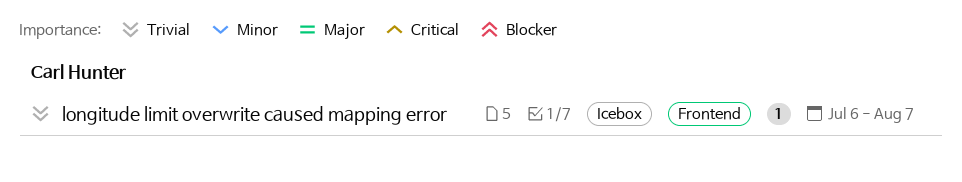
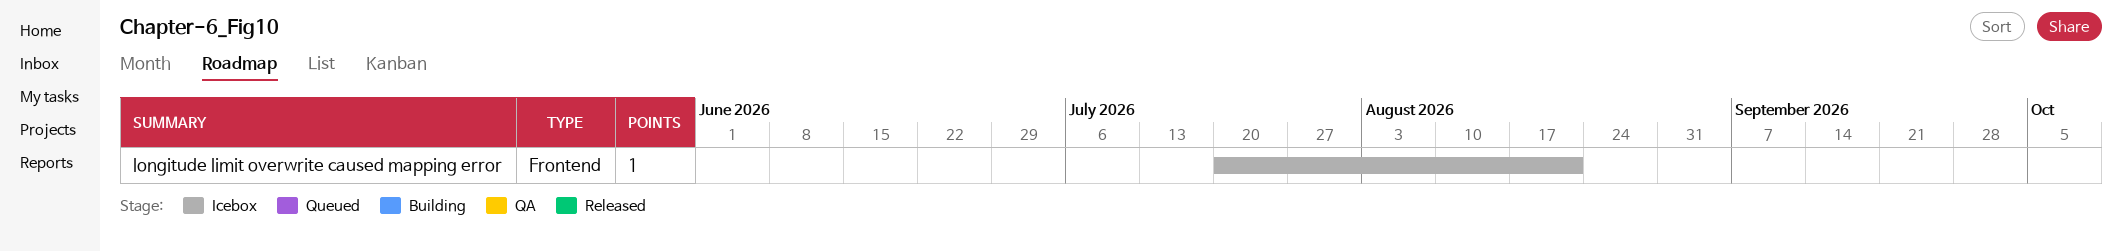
longitude limit overwrite caused mapping error, start: Jul 6 -> Jul 20
longitude limit overwrite caused mapping error, due: Aug 7 -> Aug 21

